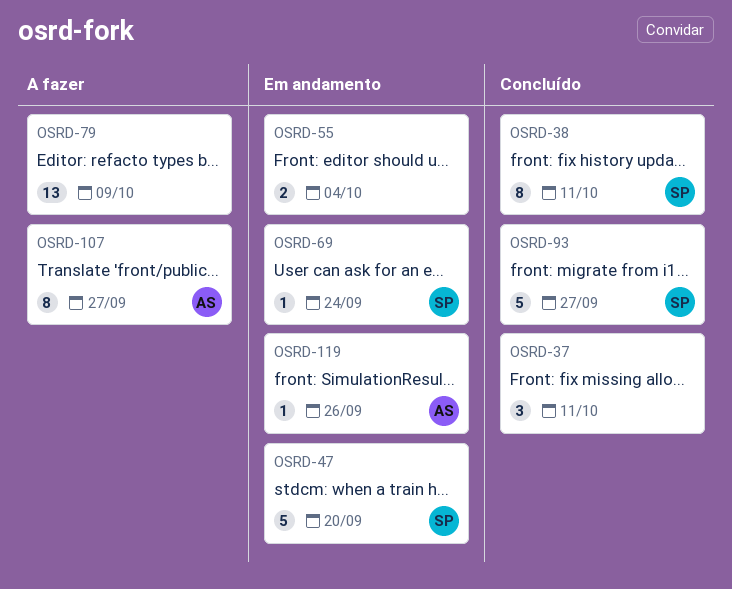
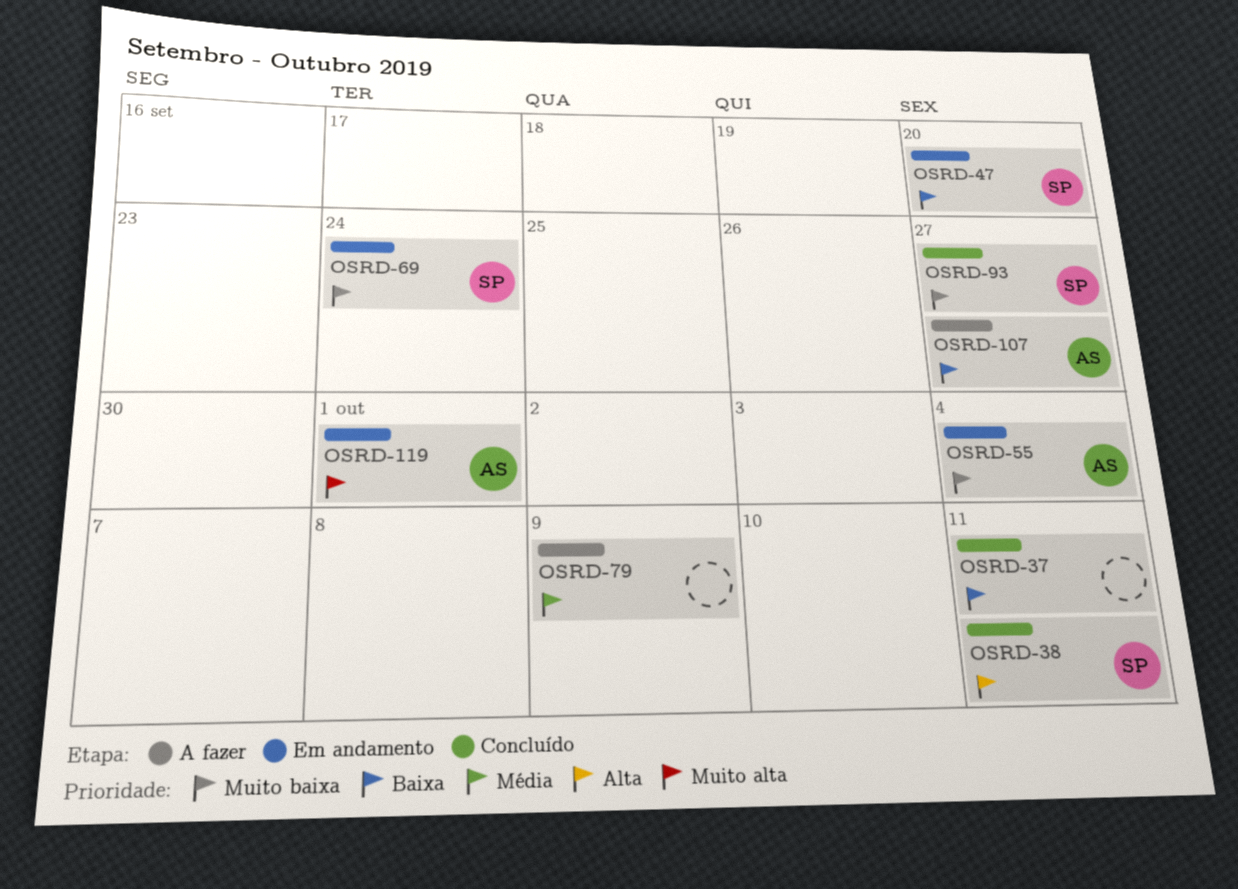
OSRD-55, owner: none -> AS
OSRD-119, due: Sep 26 -> Oct 1

